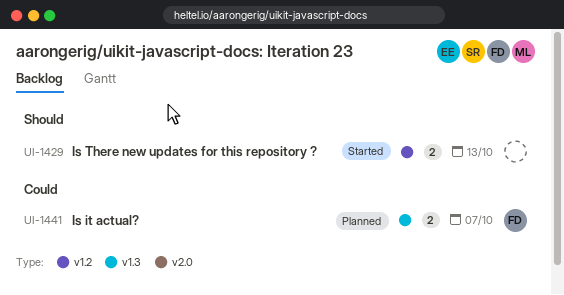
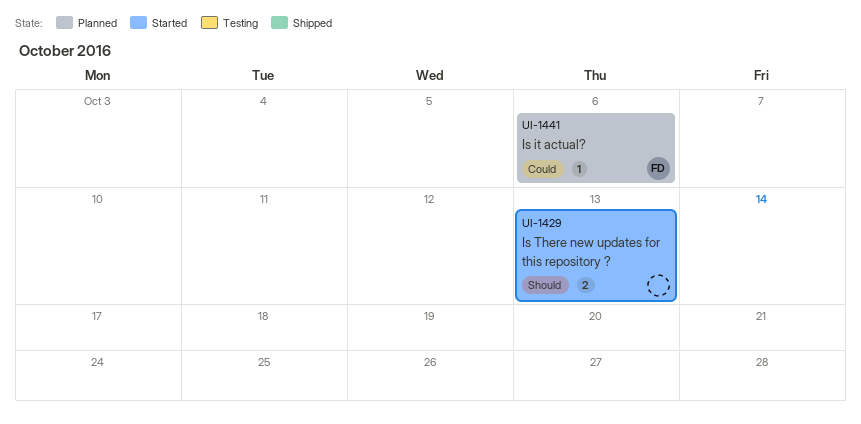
UI-1441, estimate: 2 -> 1
UI-1441, due: Oct 7 -> Oct 6

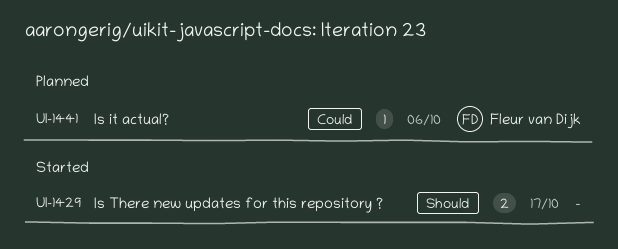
UI-1429, due: Oct 13 -> Oct 17

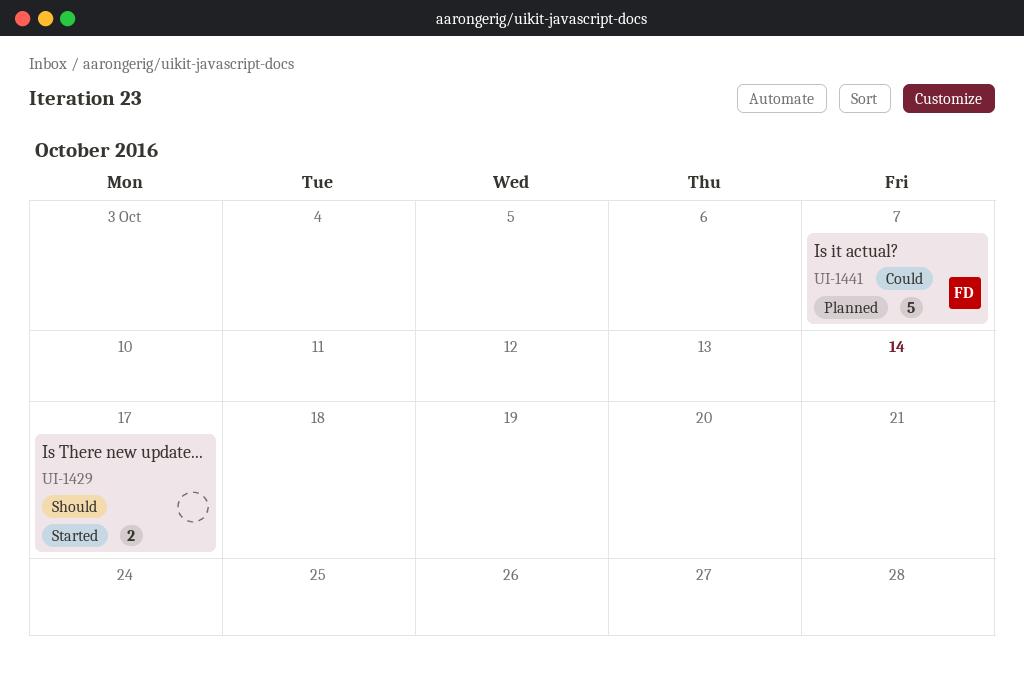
UI-1441, estimate: 1 -> 5
UI-1441, due: Oct 6 -> Oct 7

